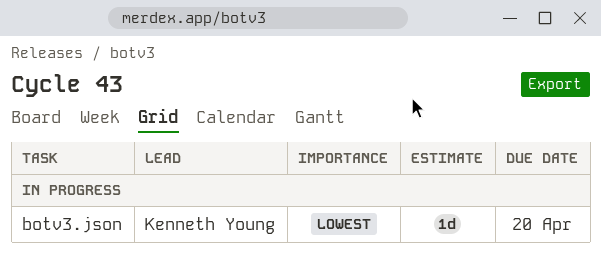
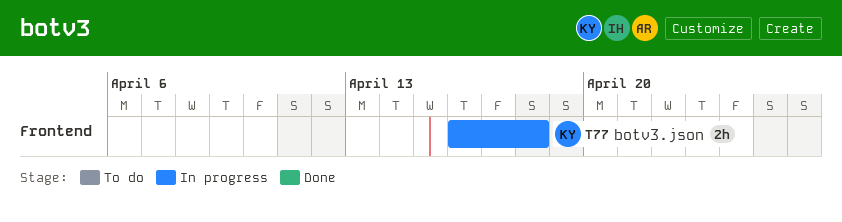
botv3.json, estimate: 1d -> 2h
botv3.json, due: Apr 20 -> Apr 18

